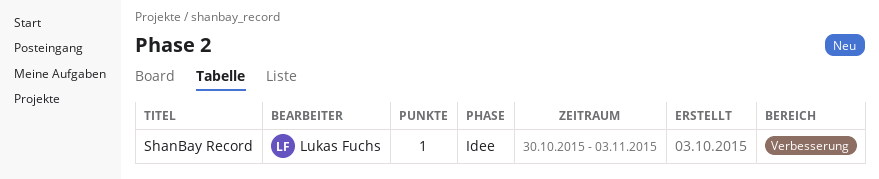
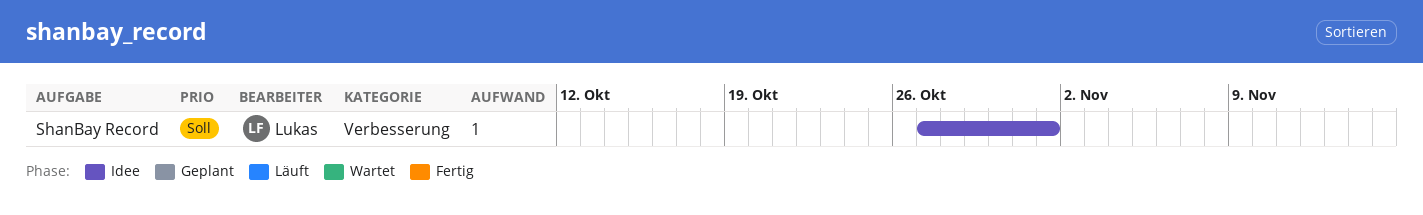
ShanBay Record, start: Oct 30 -> Oct 27
ShanBay Record, due: Nov 3 -> Nov 1

